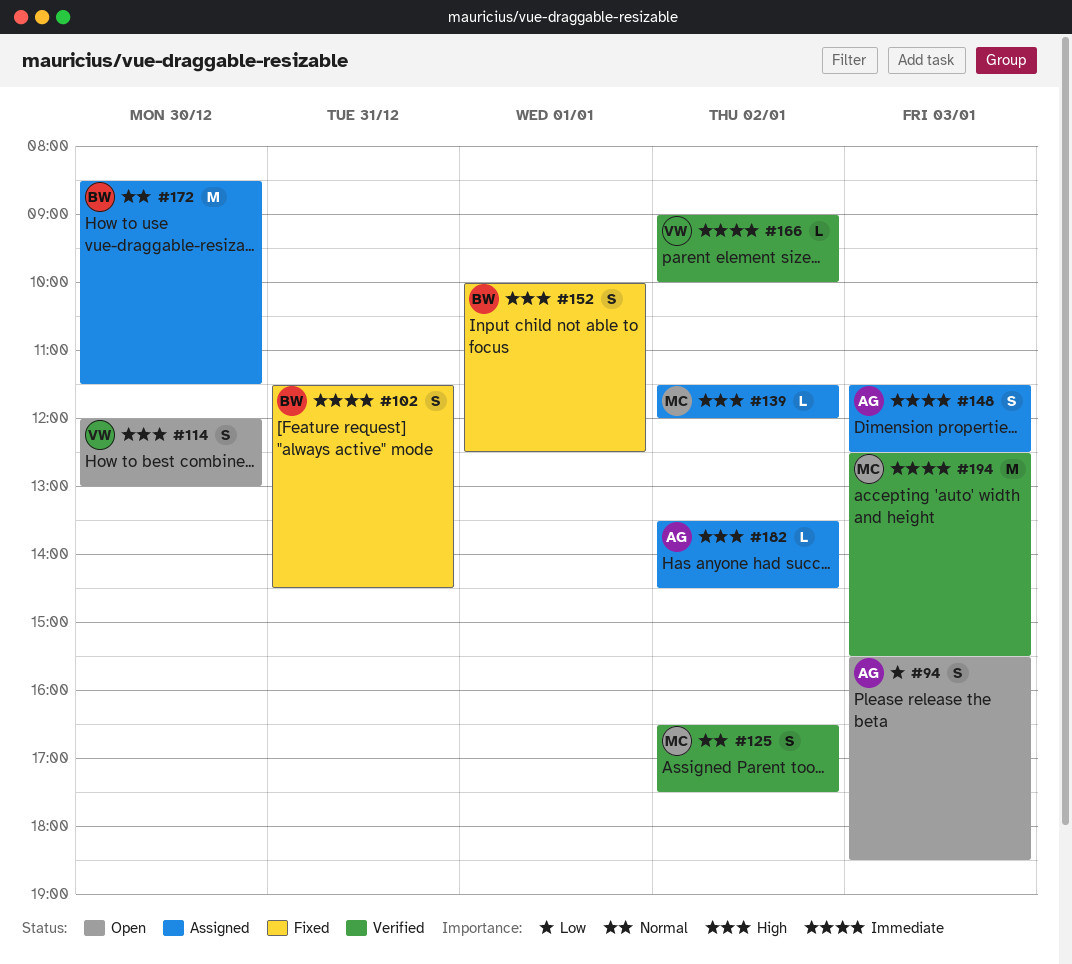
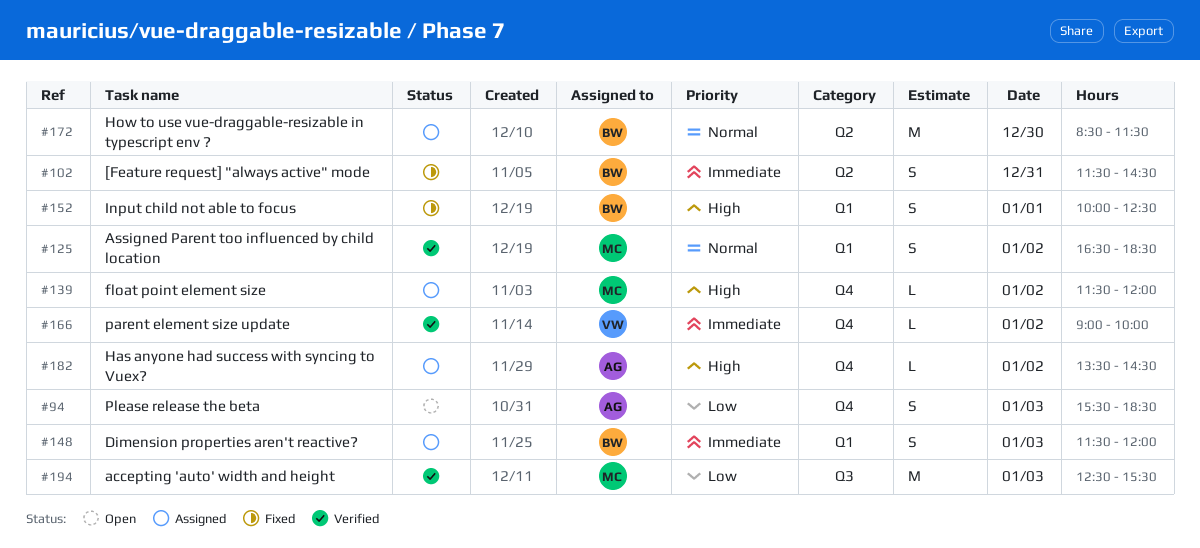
#114: present -> none
#125, ends: 17:30 -> 18:30
#148, owner: AG -> BW
#148, ends: 12:30 -> 12:00
#194, priority: Immediate -> Low

